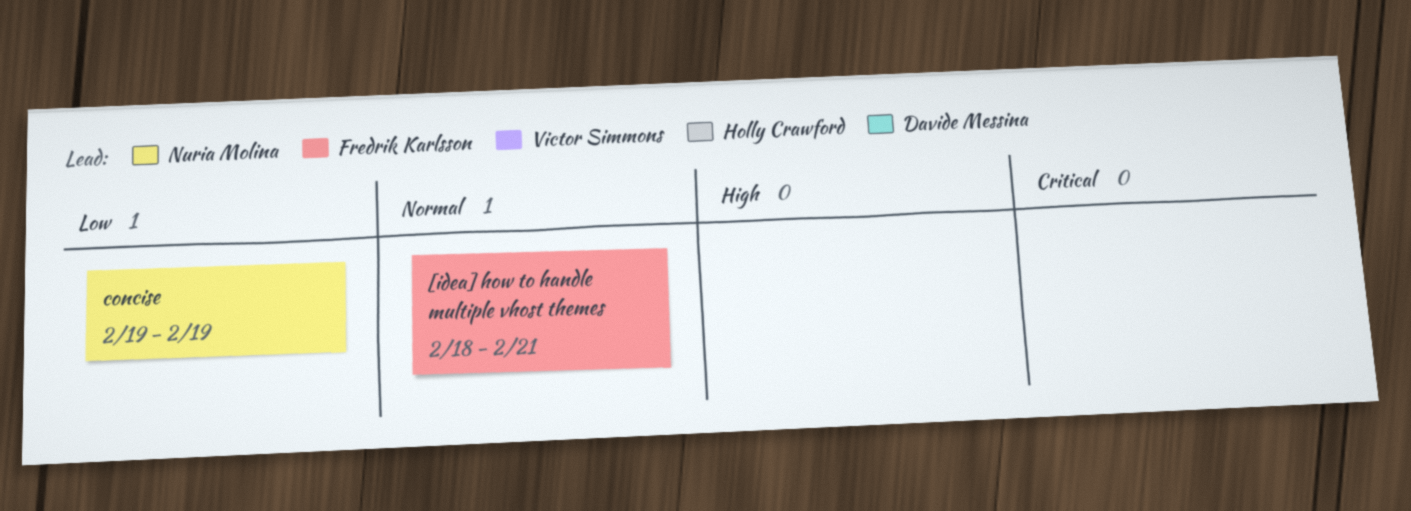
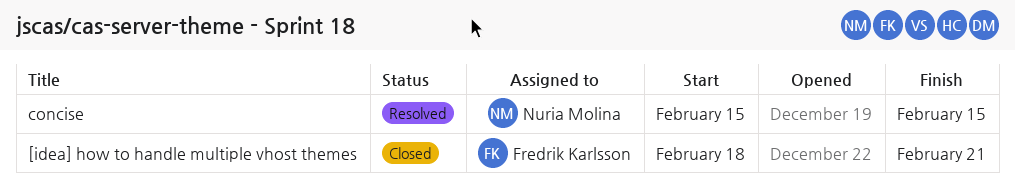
concise, start: Feb 19 -> Feb 15
concise, due: Feb 19 -> Feb 15

